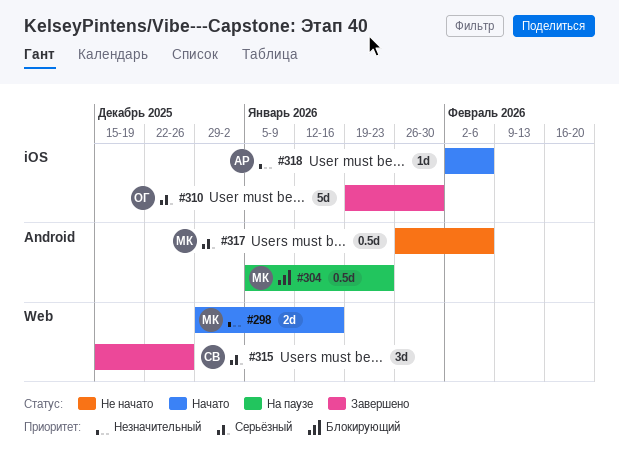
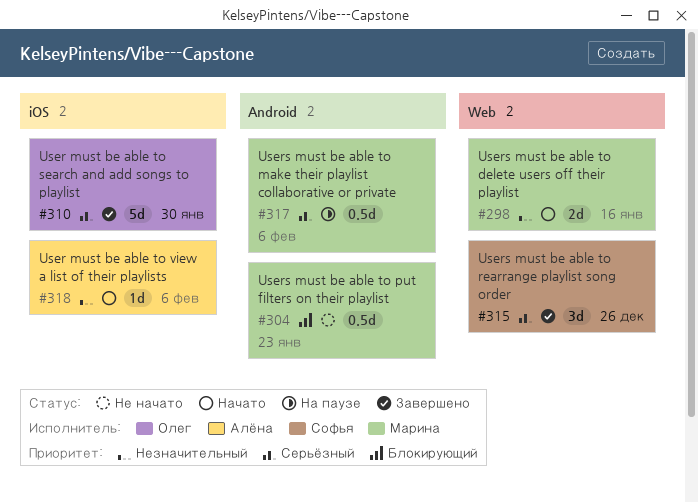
#304, status: На паузе -> Не начато
#317, status: Не начато -> На паузе

